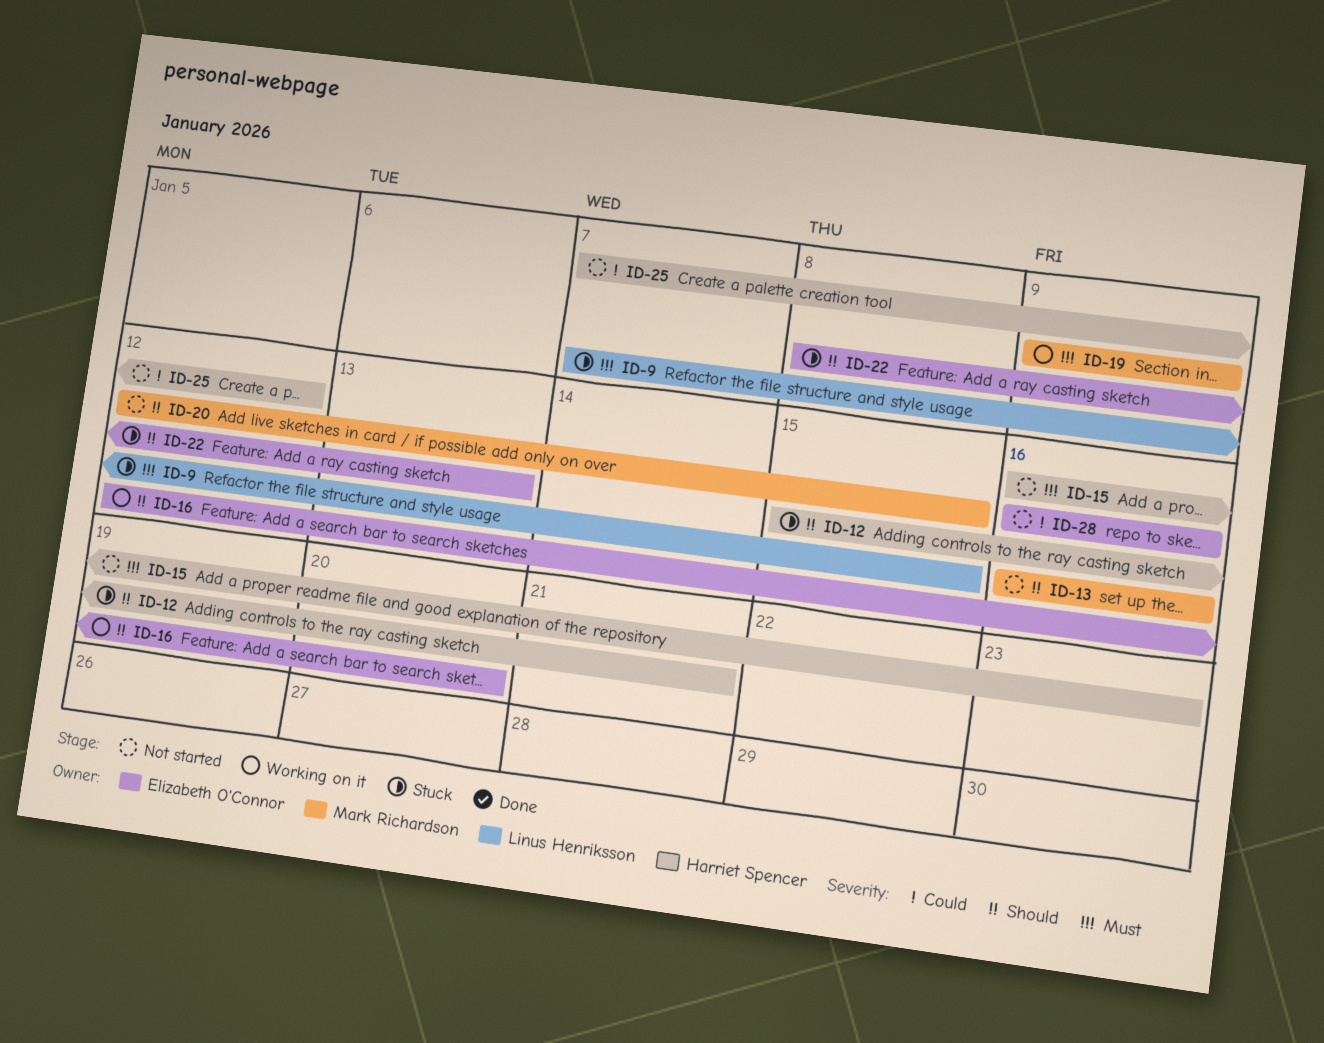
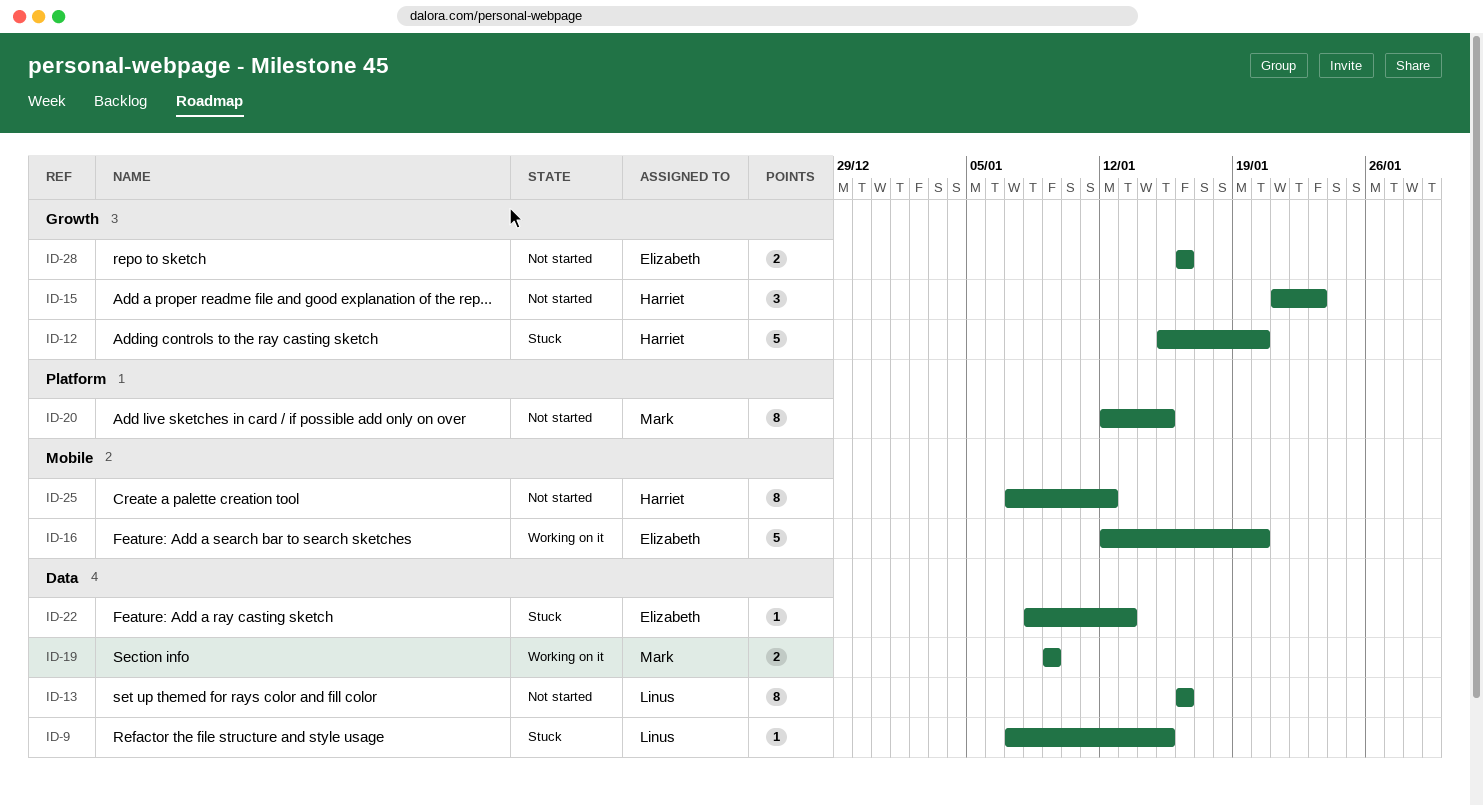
ID-12, due: Jan 21 -> Jan 20
ID-13, owner: Mark Richardson -> Linus Henriksson
ID-15, start: Jan 16 -> Jan 21

